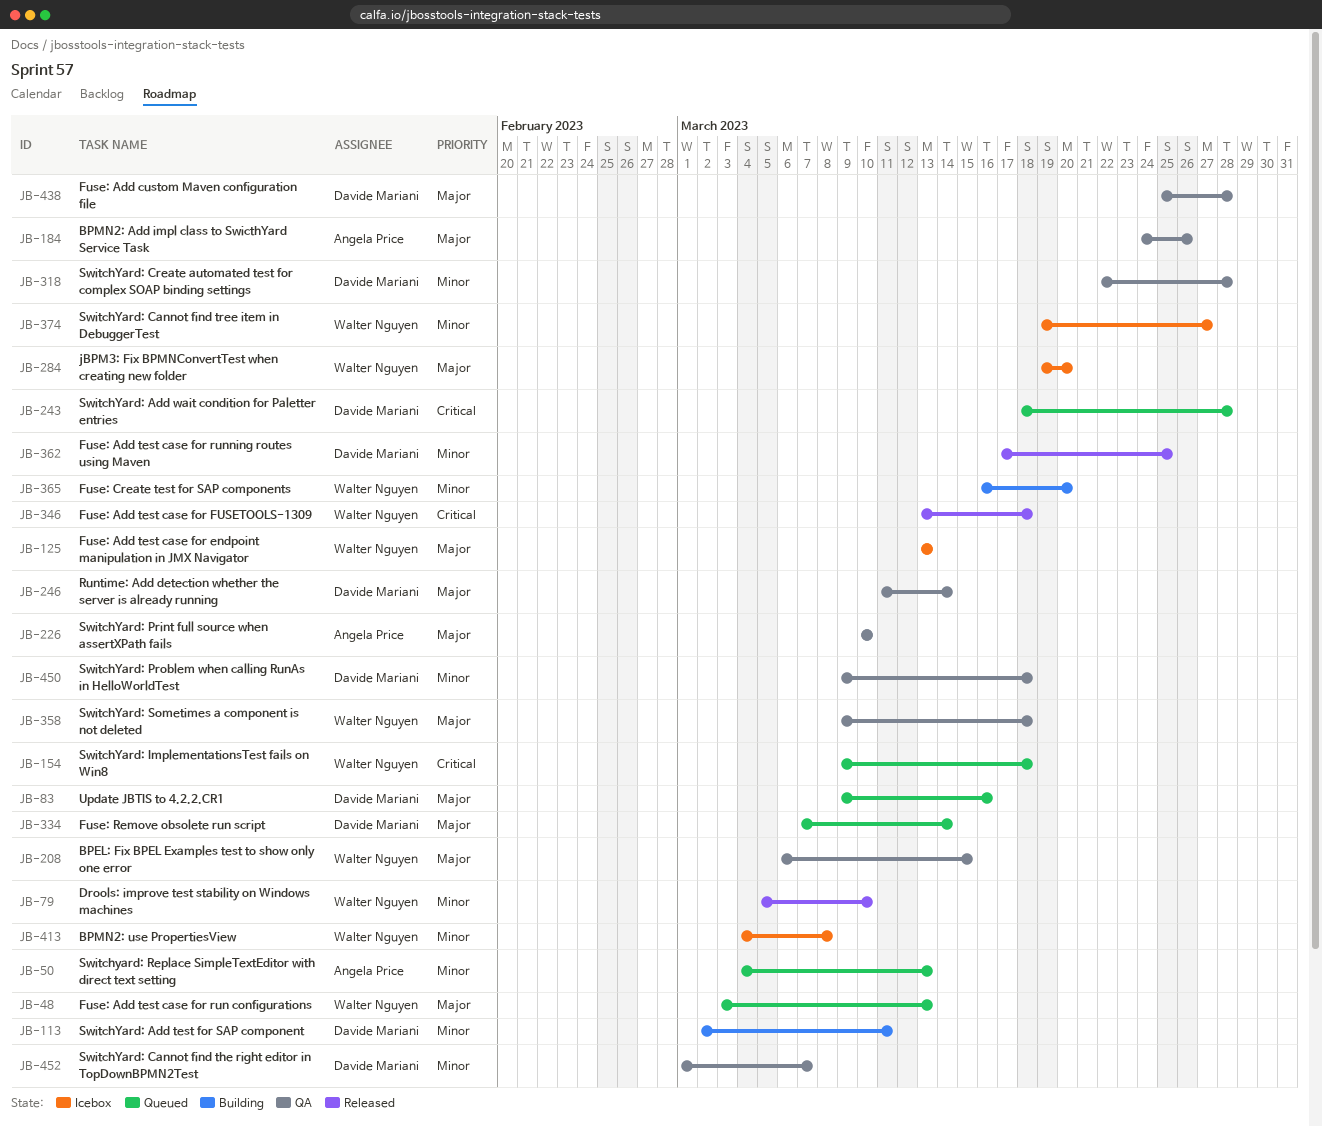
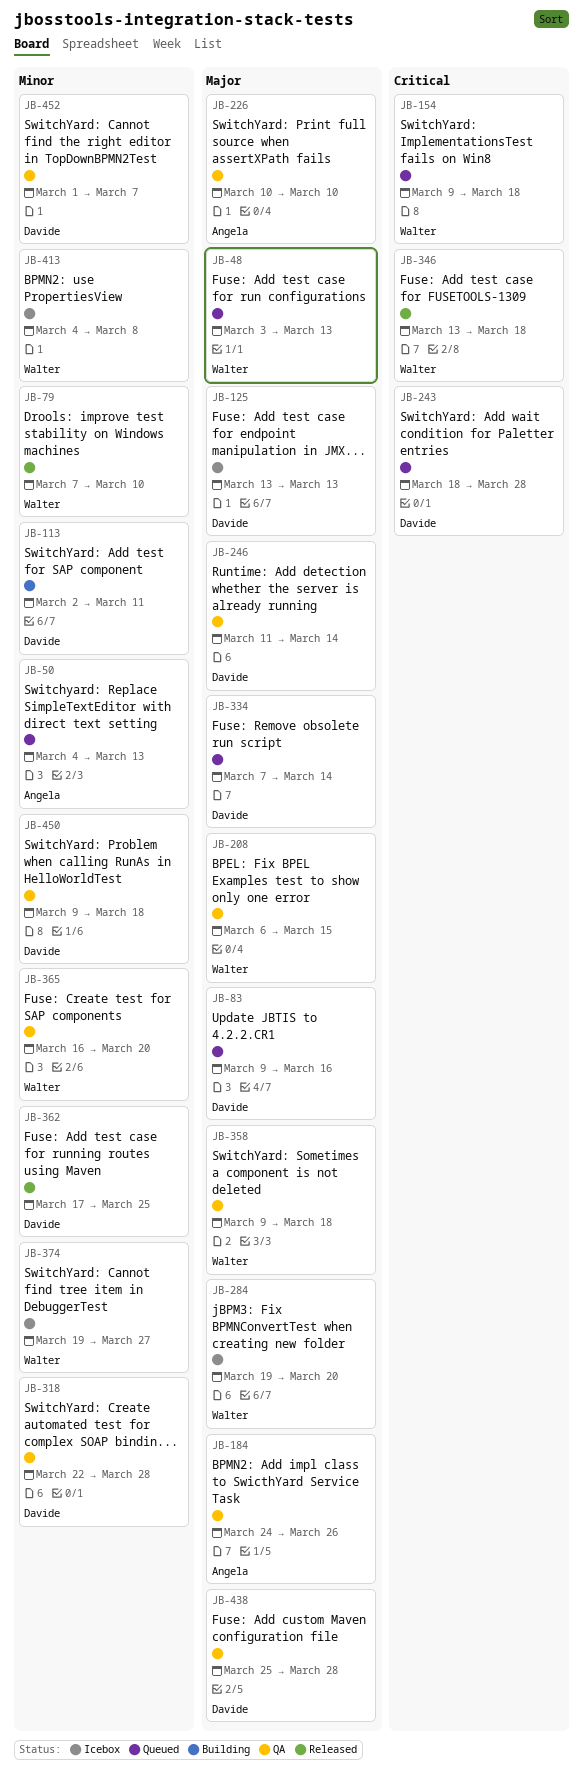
JB-79, start: Mar 5 -> Mar 7
JB-125, owner: Walter Nguyen -> Davide Mariani
JB-365, status: Building -> QA

